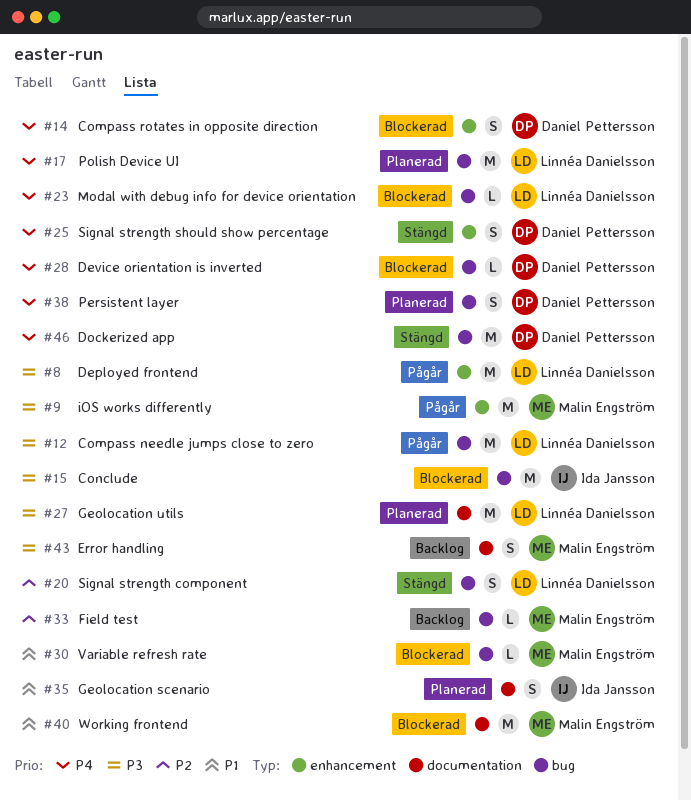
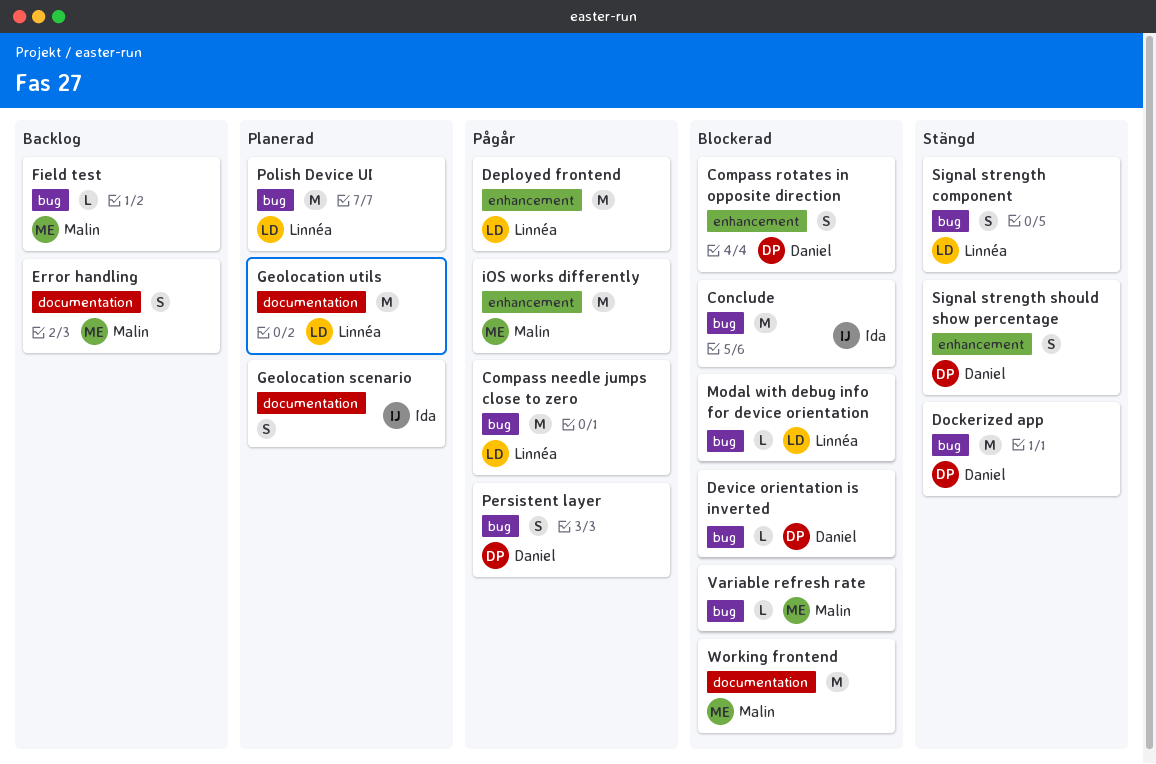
Persistent layer, status: Planerad -> Pågår

